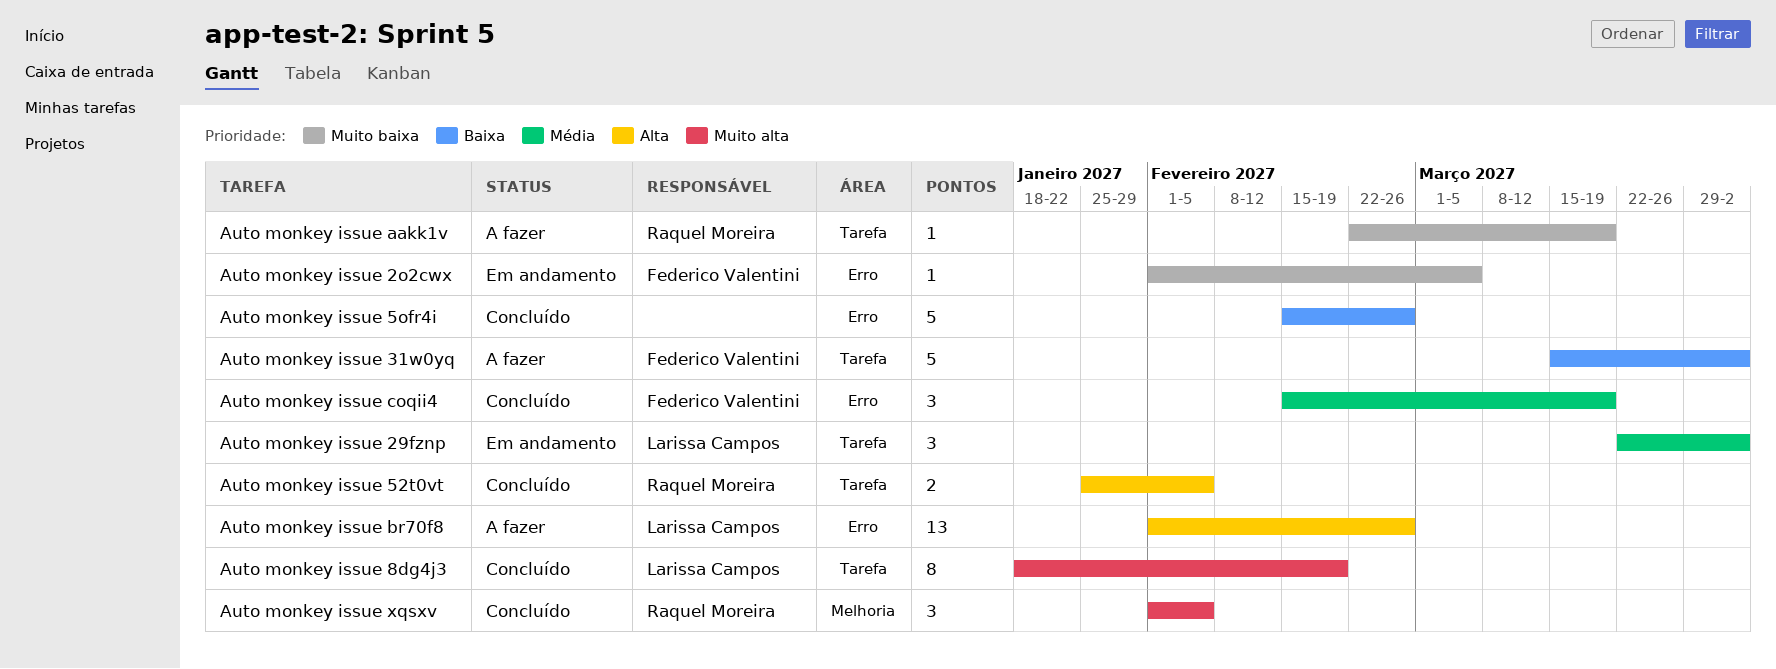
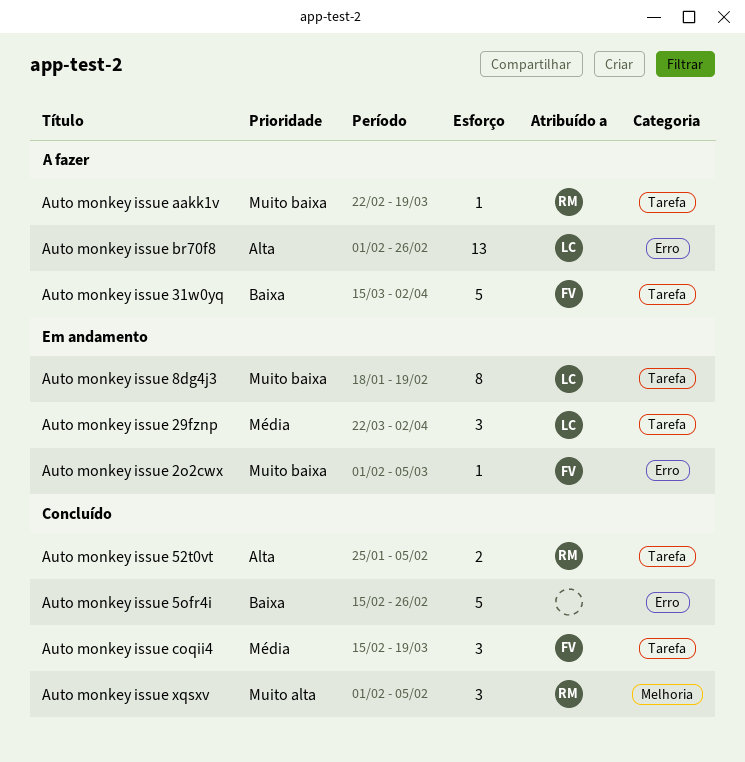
Auto monkey issue 8dg4j3, status: Concluído -> Em andamento
Auto monkey issue 8dg4j3, priority: Muito alta -> Muito baixa
Auto monkey issue coqii4, label: Erro -> Tarefa

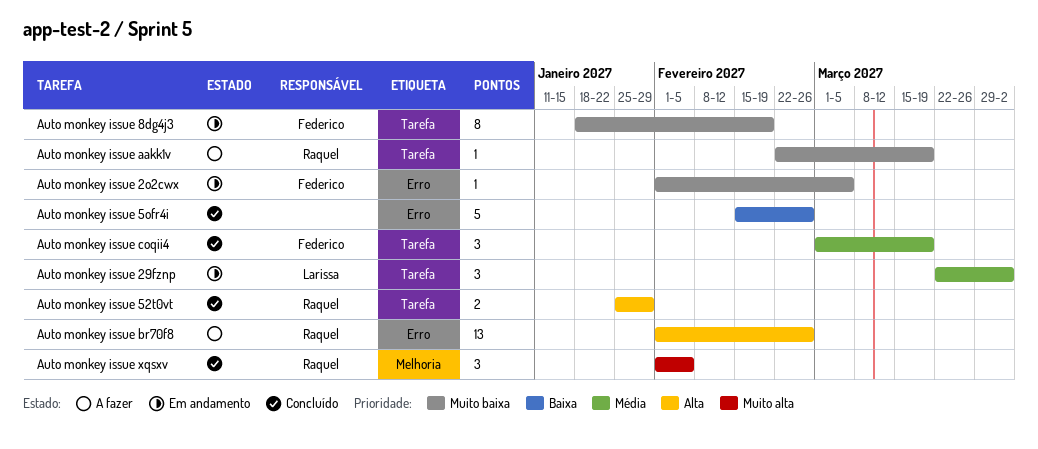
Auto monkey issue 31w0yq: present -> none
Auto monkey issue 52t0vt, due: Feb 5 -> Jan 29
Auto monkey issue 8dg4j3, owner: Larissa -> Federico
Auto monkey issue br70f8, owner: Larissa -> Raquel
Auto monkey issue coqii4, start: Feb 15 -> Mar 1

